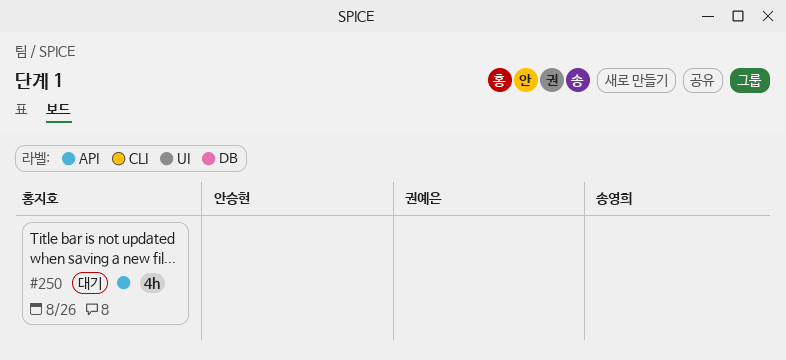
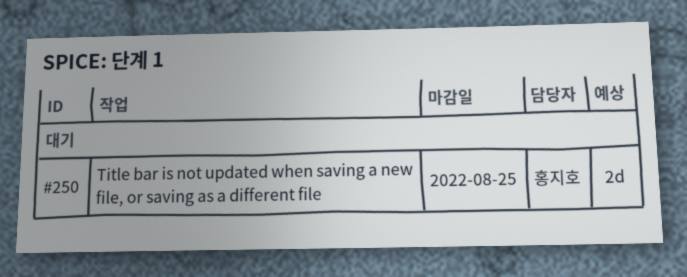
#250, estimate: 4h -> 2d
#250, due: Aug 26 -> Aug 25

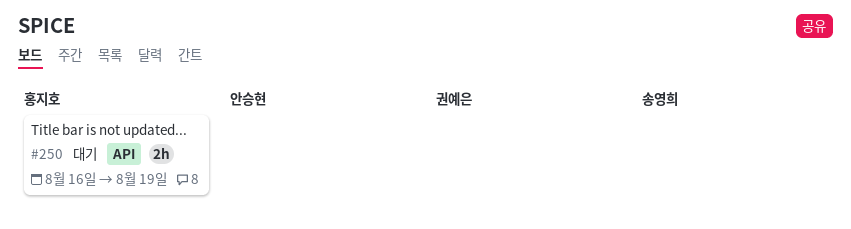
#250, estimate: 2d -> 2h
#250, due: Aug 25 -> Aug 19

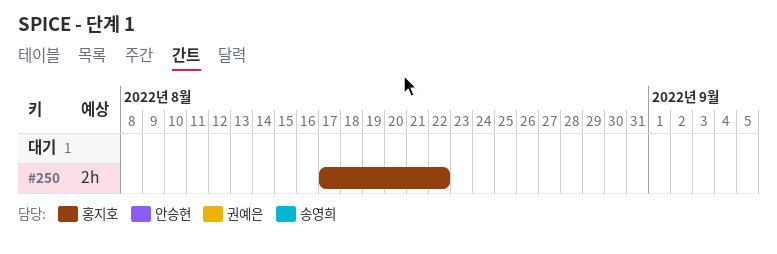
#250, start: Aug 16 -> Aug 17
#250, due: Aug 19 -> Aug 22

